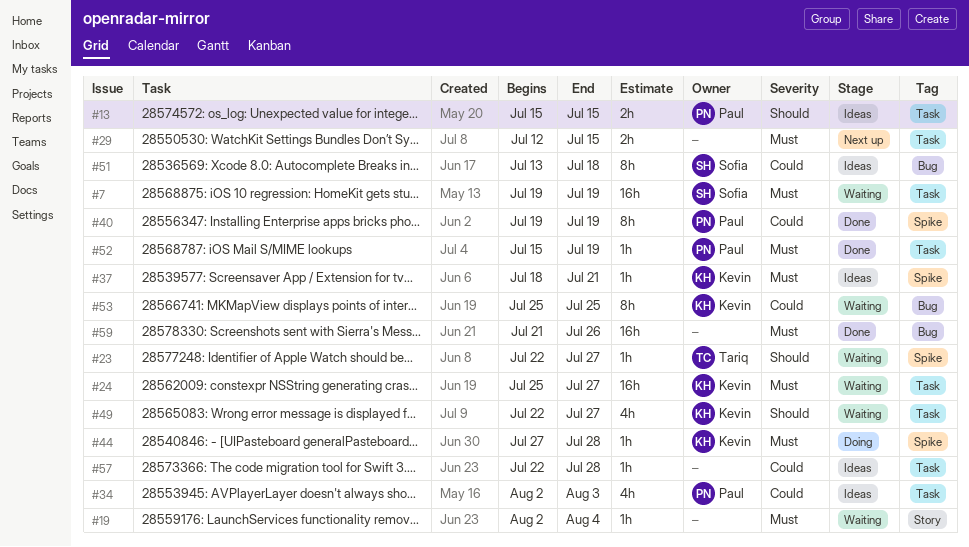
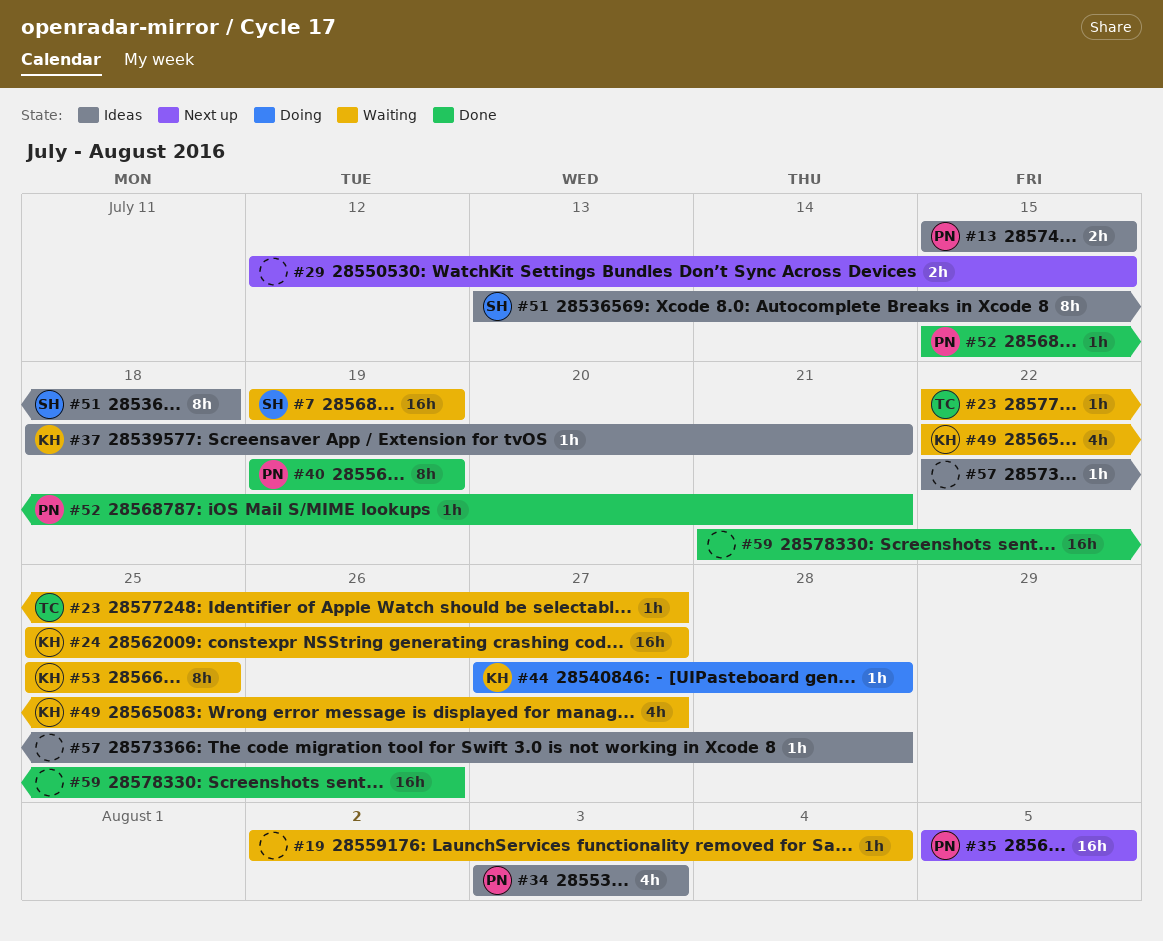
#34, start: Aug 2 -> Aug 3
#35: none -> present
#52, due: Jul 19 -> Jul 21

